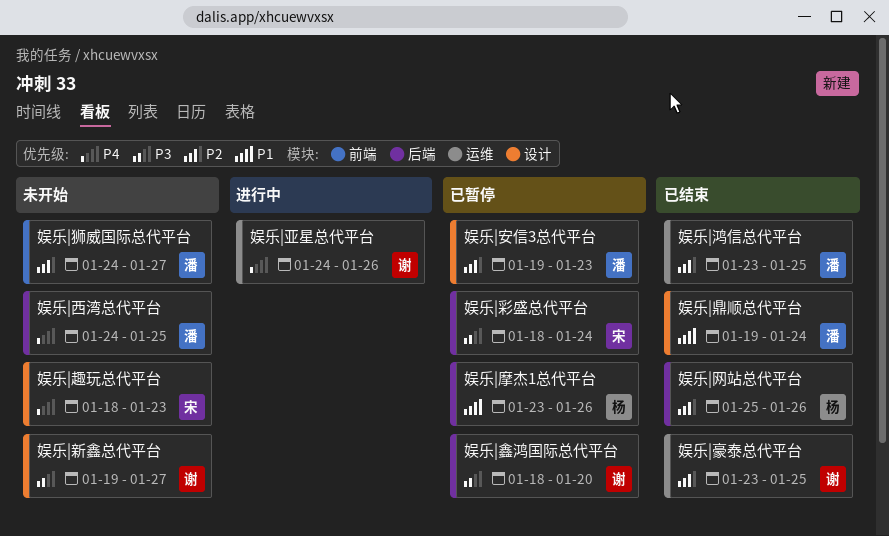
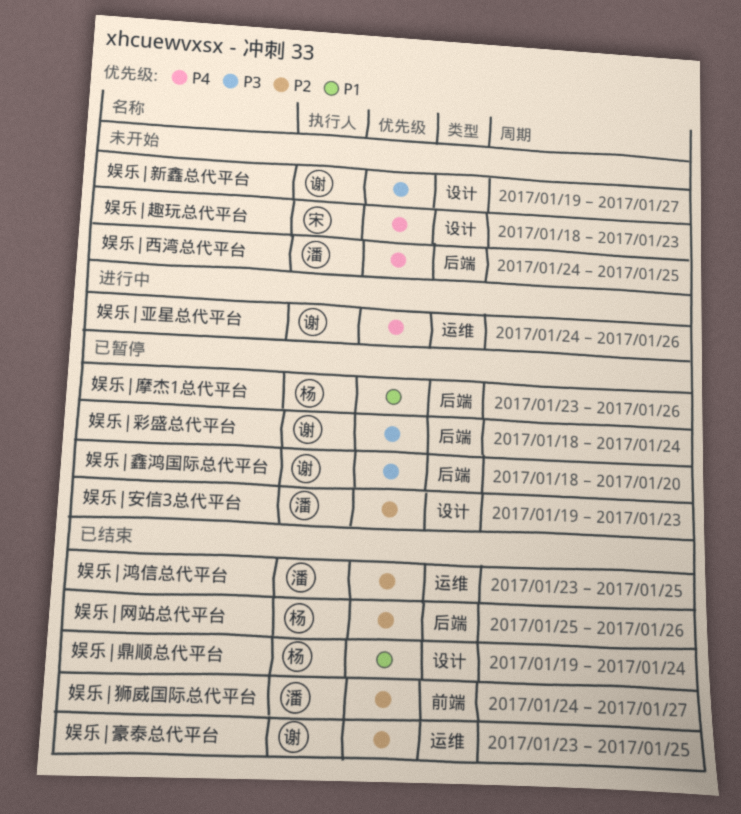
娱乐|彩盛总代平台, owner: 宋 -> 谢
娱乐|狮威国际总代平台, status: 未开始 -> 已结束
娱乐|鼎顺总代平台, owner: 潘 -> 杨

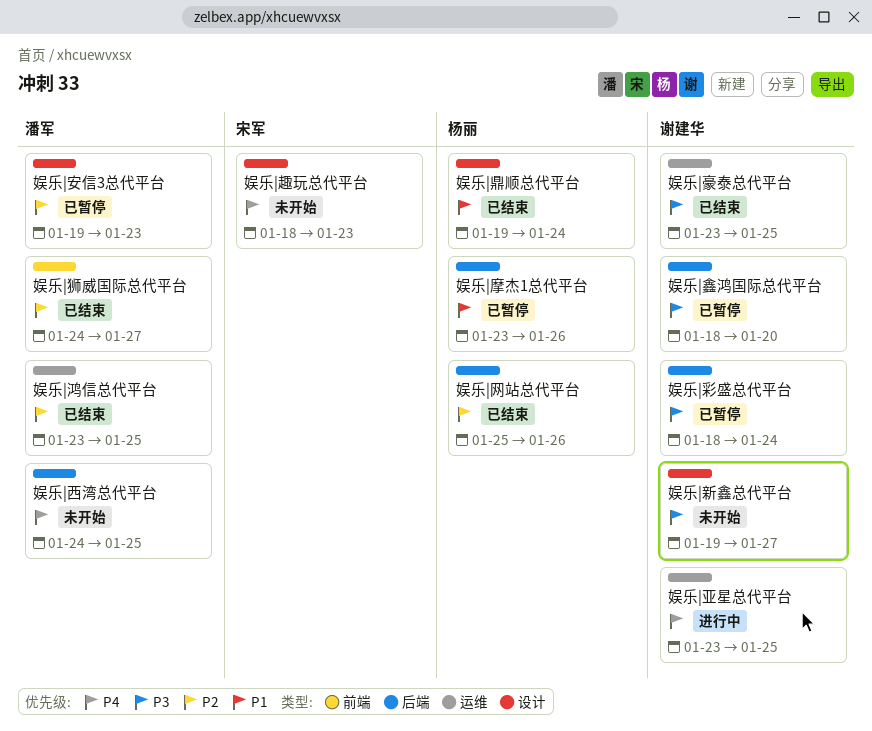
娱乐|亚星总代平台, start: Jan 24 -> Jan 23
娱乐|亚星总代平台, due: Jan 26 -> Jan 25
娱乐|豪泰总代平台, priority: P2 -> P3

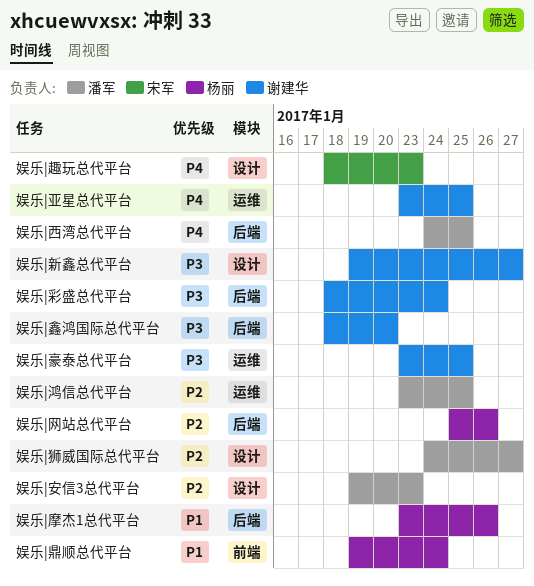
娱乐|狮威国际总代平台, label: 前端 -> 设计
娱乐|鼎顺总代平台, label: 设计 -> 前端

